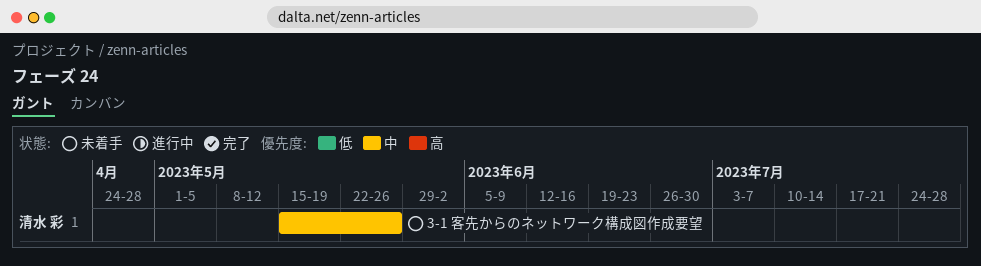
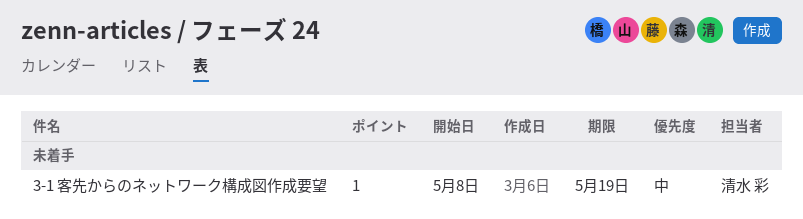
3-1 客先からのネットワーク構成図作成要望, start: May 15 -> May 8
3-1 客先からのネットワーク構成図作成要望, due: May 26 -> May 19

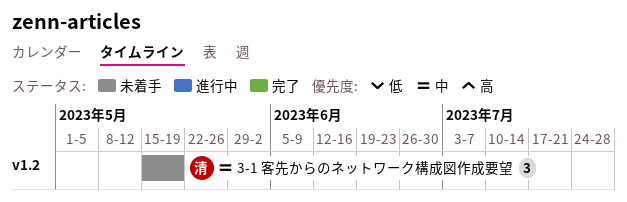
3-1 客先からのネットワーク構成図作成要望, estimate: 1 -> 3
3-1 客先からのネットワーク構成図作成要望, start: May 8 -> May 15

